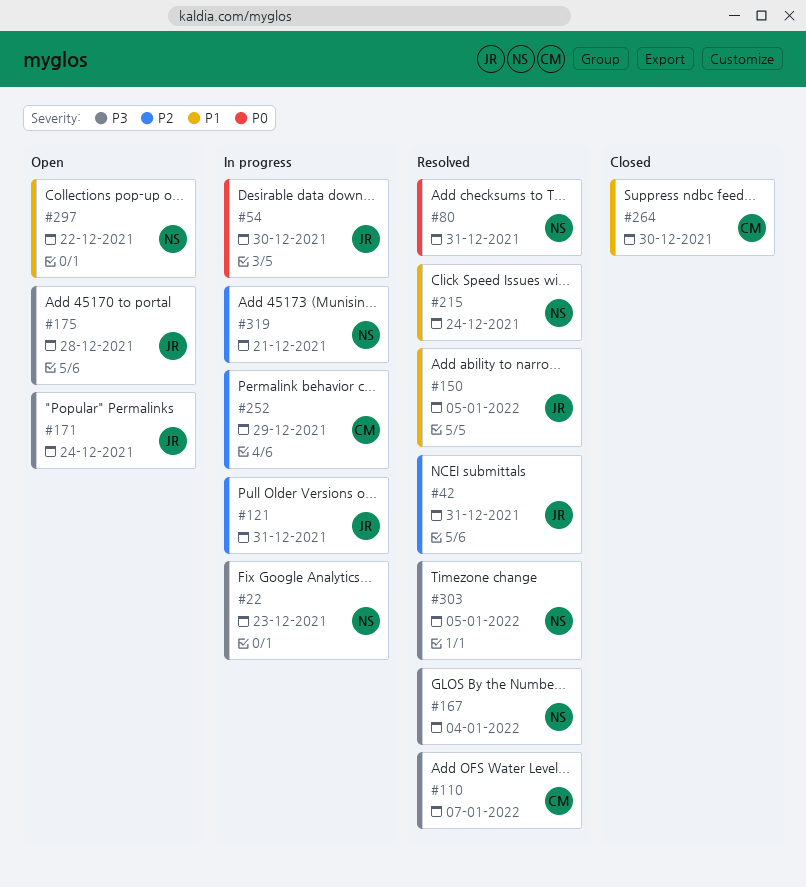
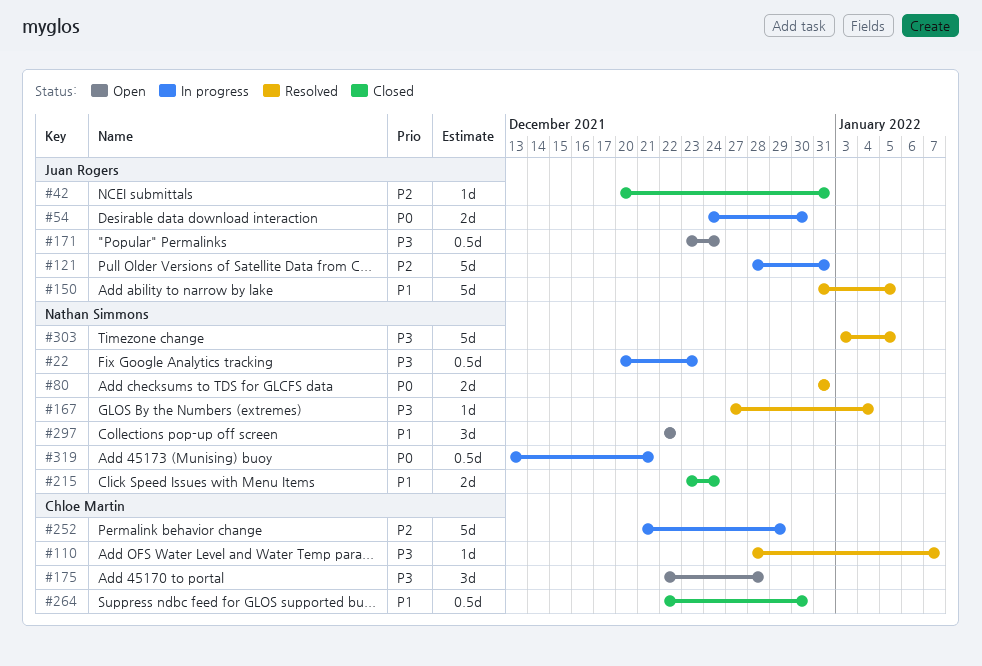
#42, status: Resolved -> Closed
#175, owner: Juan Rogers -> Chloe Martin
#215, status: Resolved -> Closed
#319, priority: P2 -> P0

